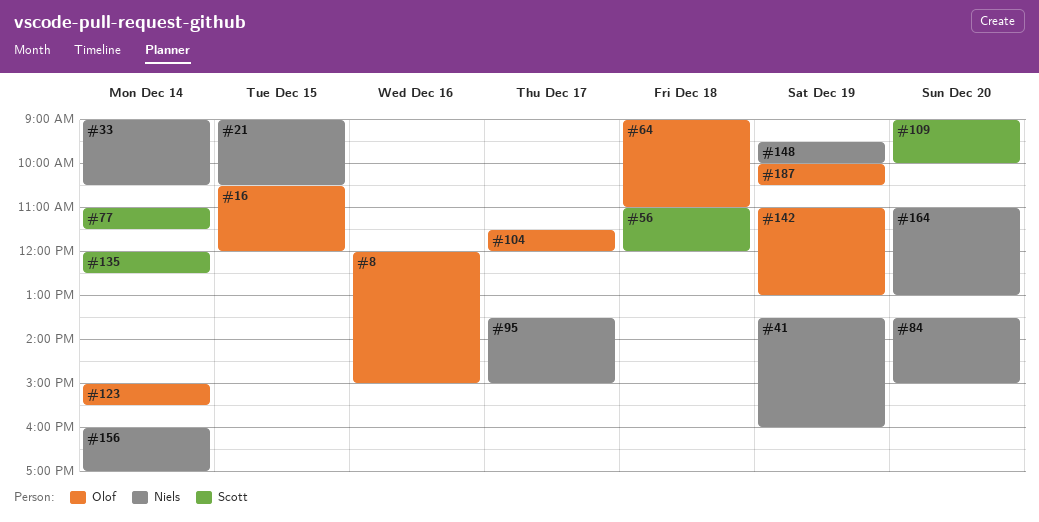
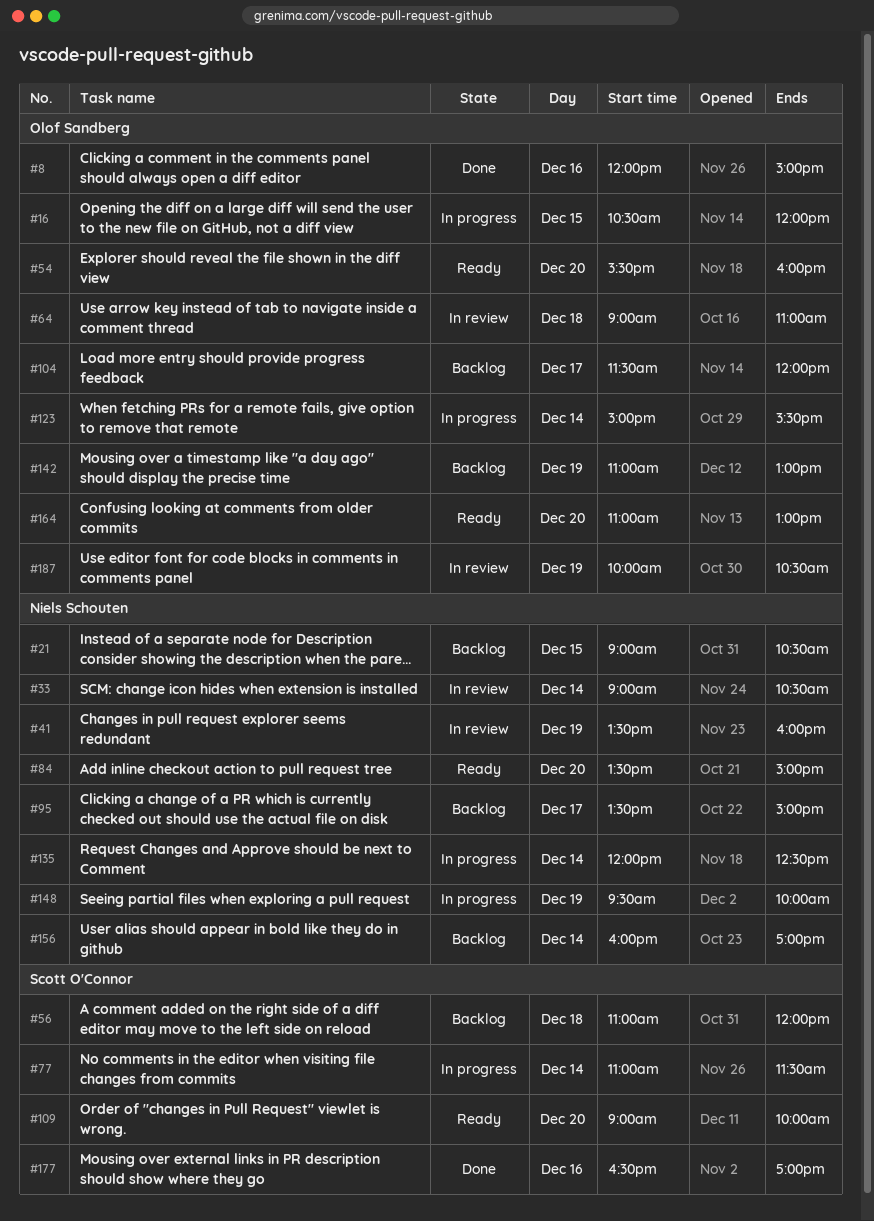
#54: none -> present
#135, owner: Scott O'Connor -> Niels Schouten
#164, owner: Niels Schouten -> Olof Sandberg
#177: none -> present

